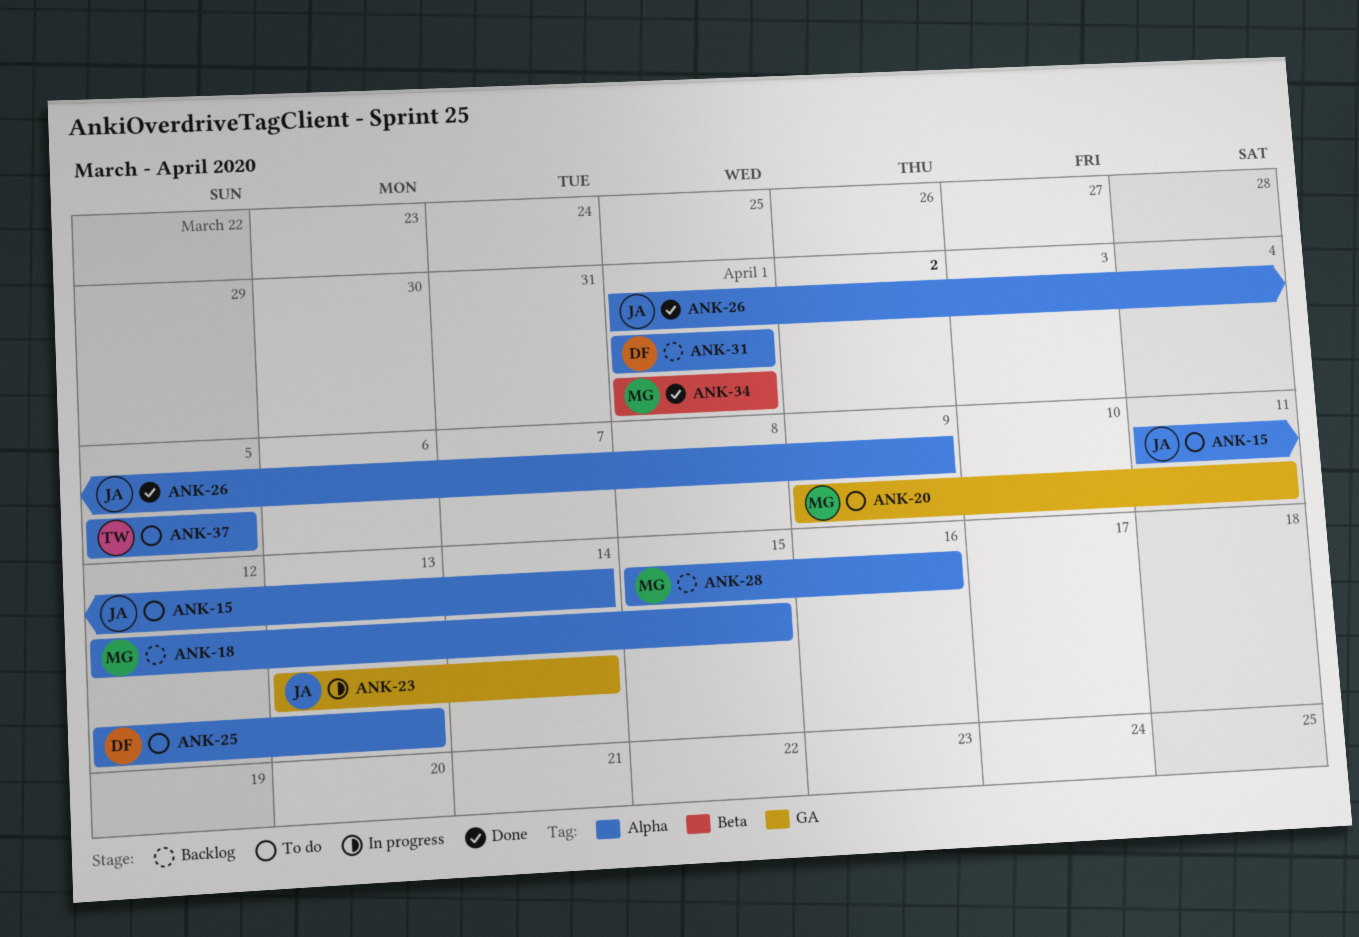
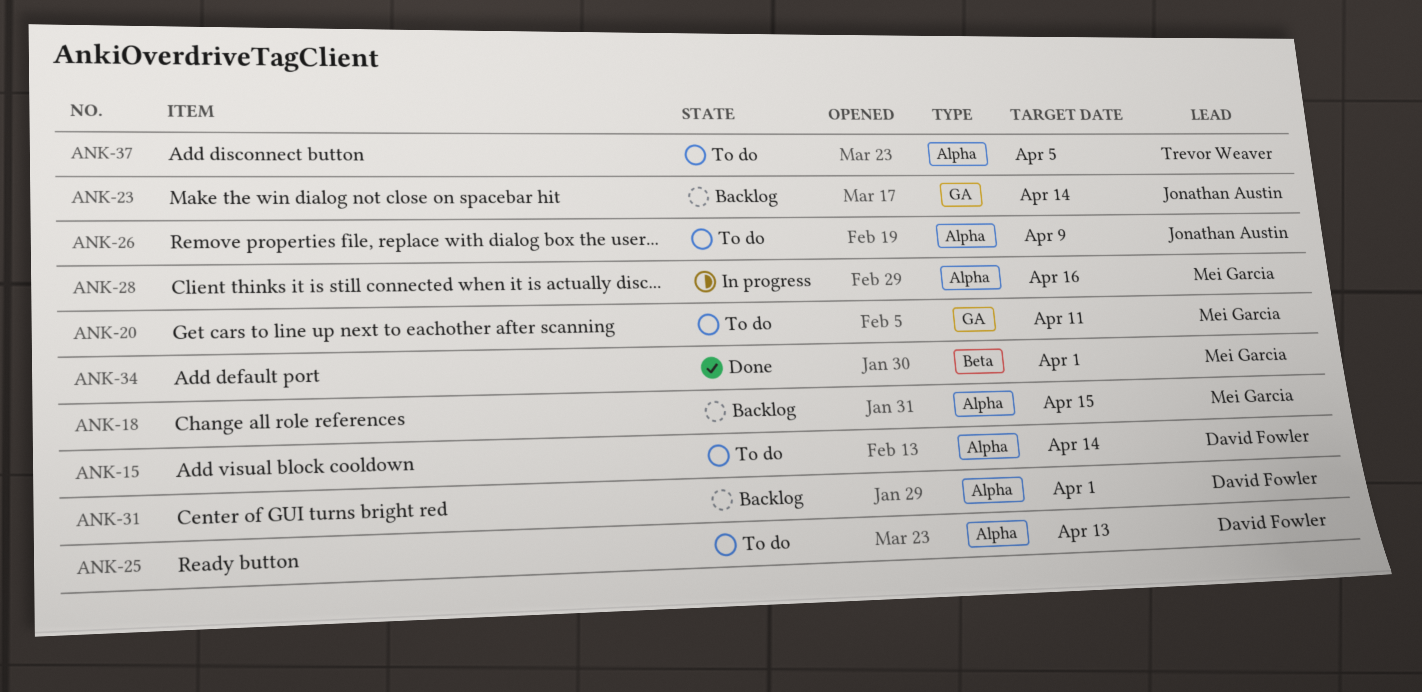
ANK-15, owner: Jonathan Austin -> David Fowler
ANK-23, status: In progress -> Backlog
ANK-26, status: Done -> To do
ANK-28, status: Backlog -> In progress

